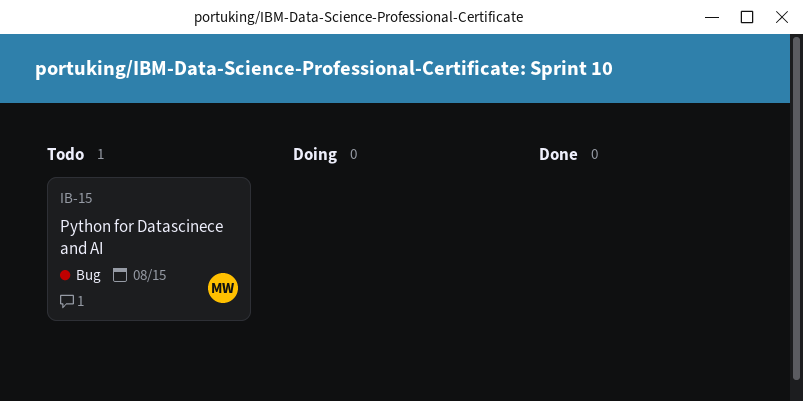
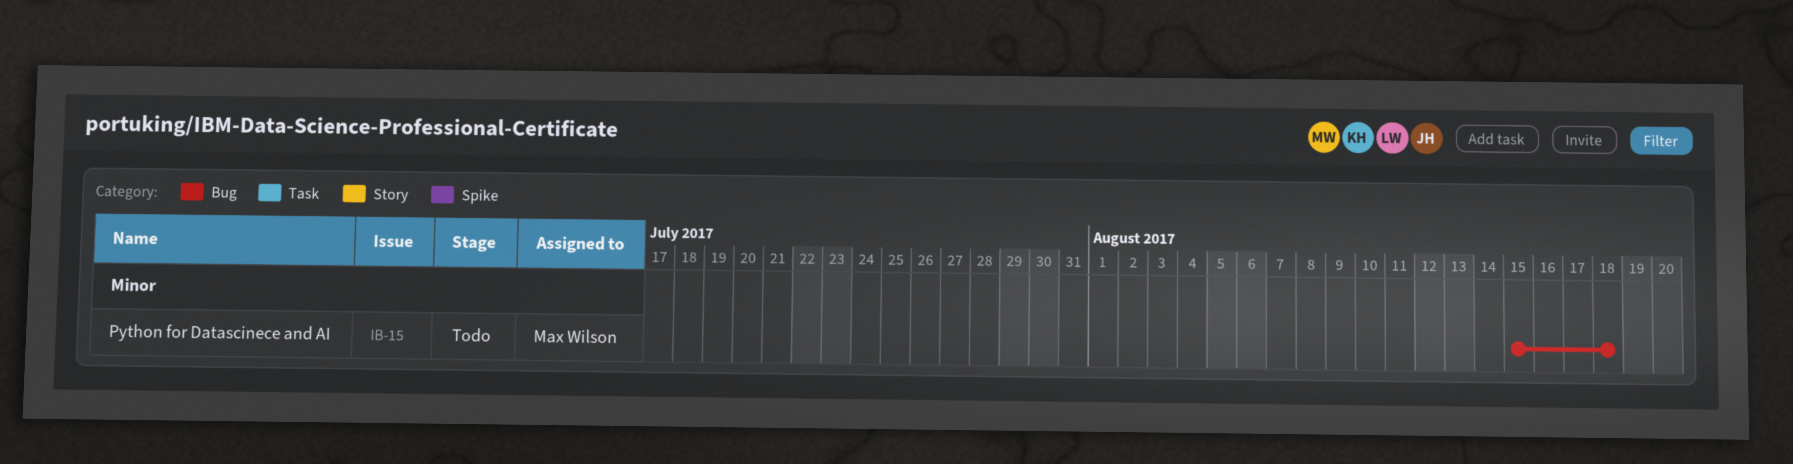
IB-15, due: Aug 15 -> Aug 18

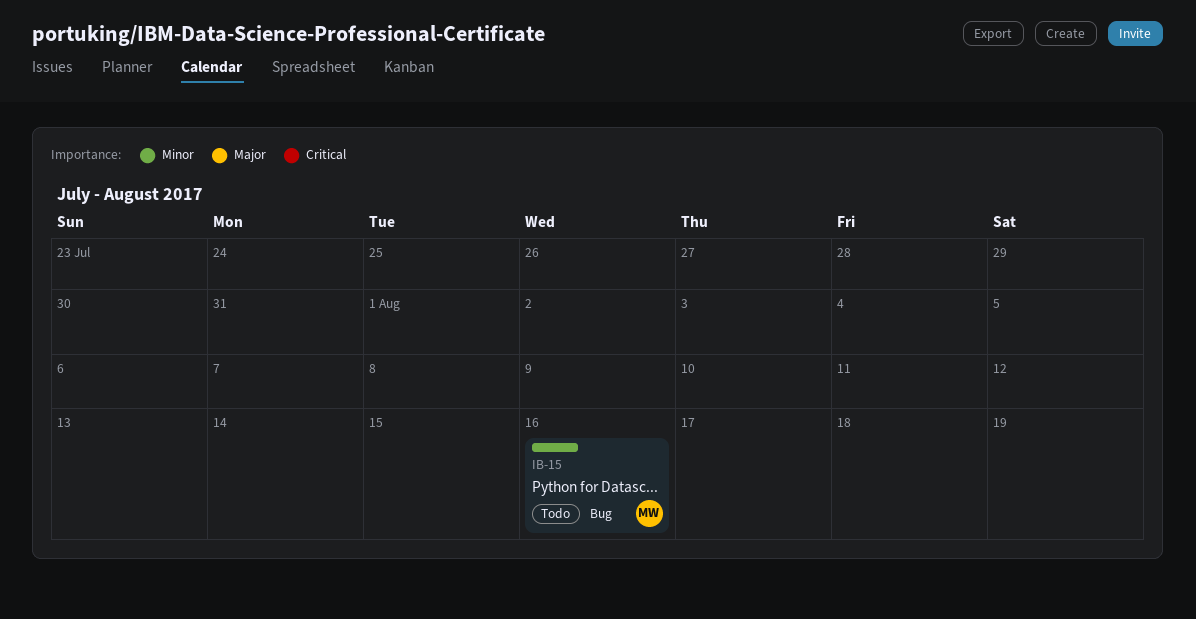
IB-15, due: Aug 18 -> Aug 16

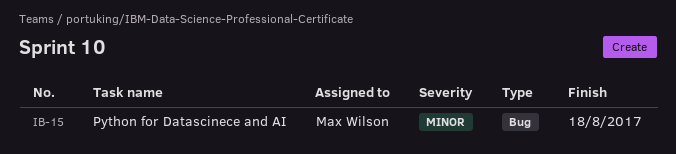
IB-15, due: Aug 16 -> Aug 18

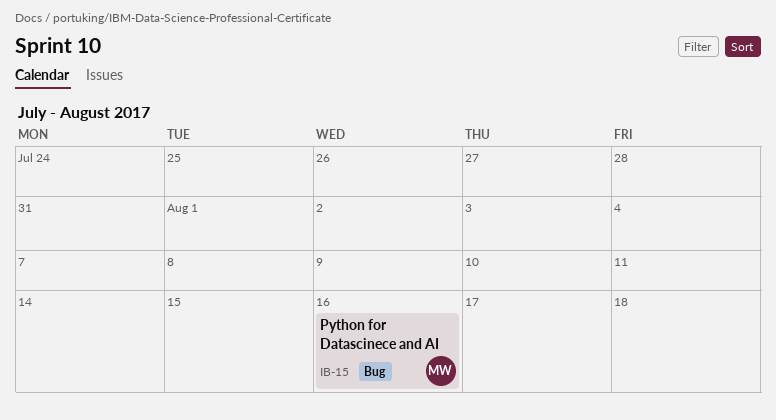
IB-15, due: Aug 18 -> Aug 16

